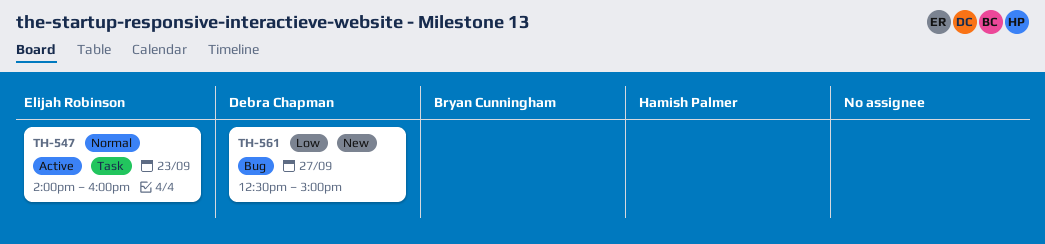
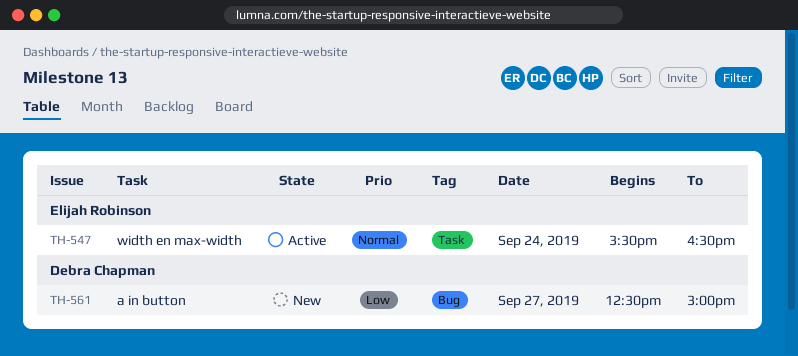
TH-547, day: Sep 23 -> Sep 24
TH-547, begins: 14:00 -> 15:30
TH-547, ends: 16:00 -> 16:30

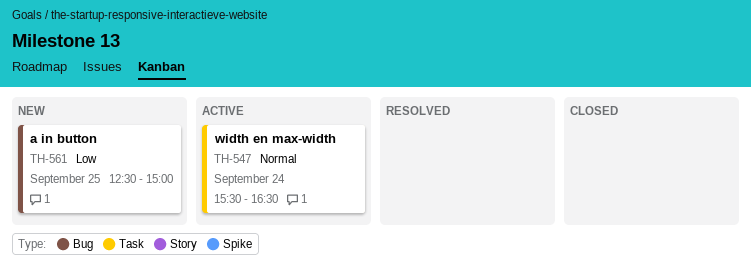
TH-561, day: Sep 27 -> Sep 25

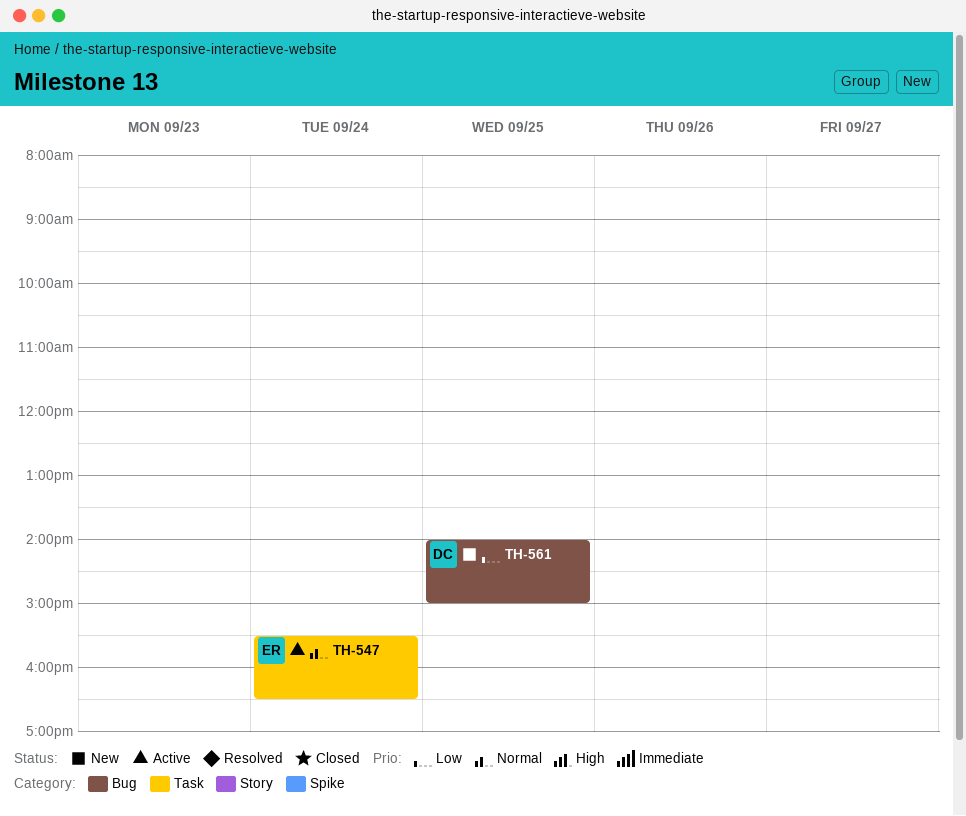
TH-561, begins: 12:30 -> 14:00

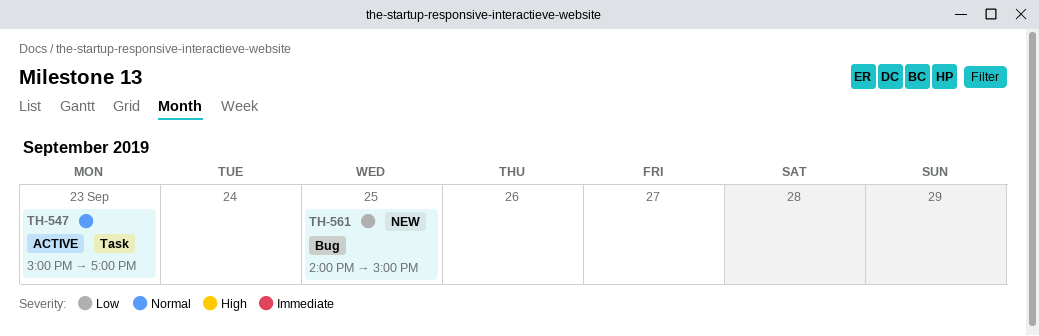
TH-547, day: Sep 24 -> Sep 23
TH-547, begins: 15:30 -> 15:00
TH-547, ends: 16:30 -> 17:00

